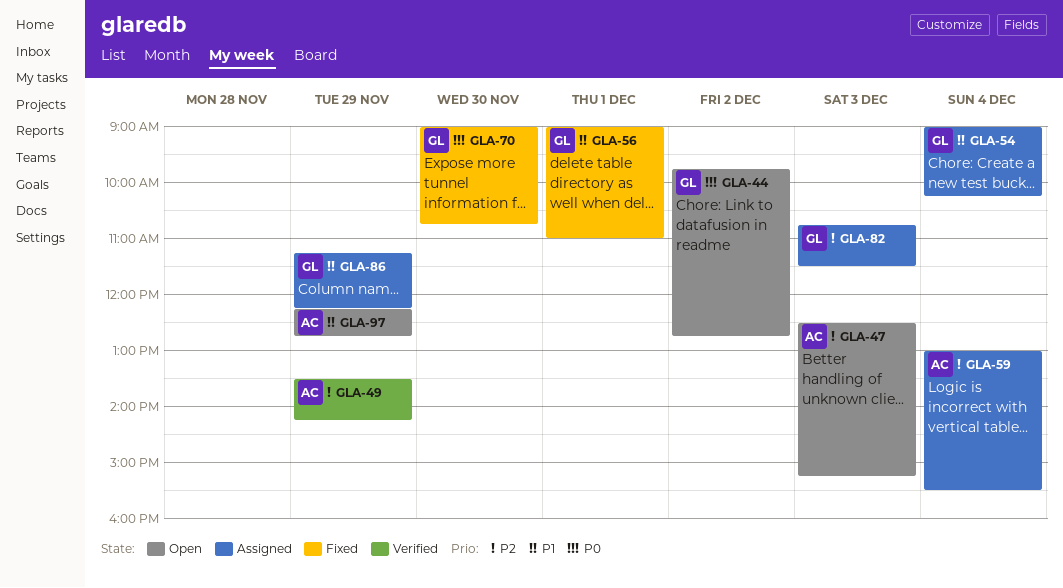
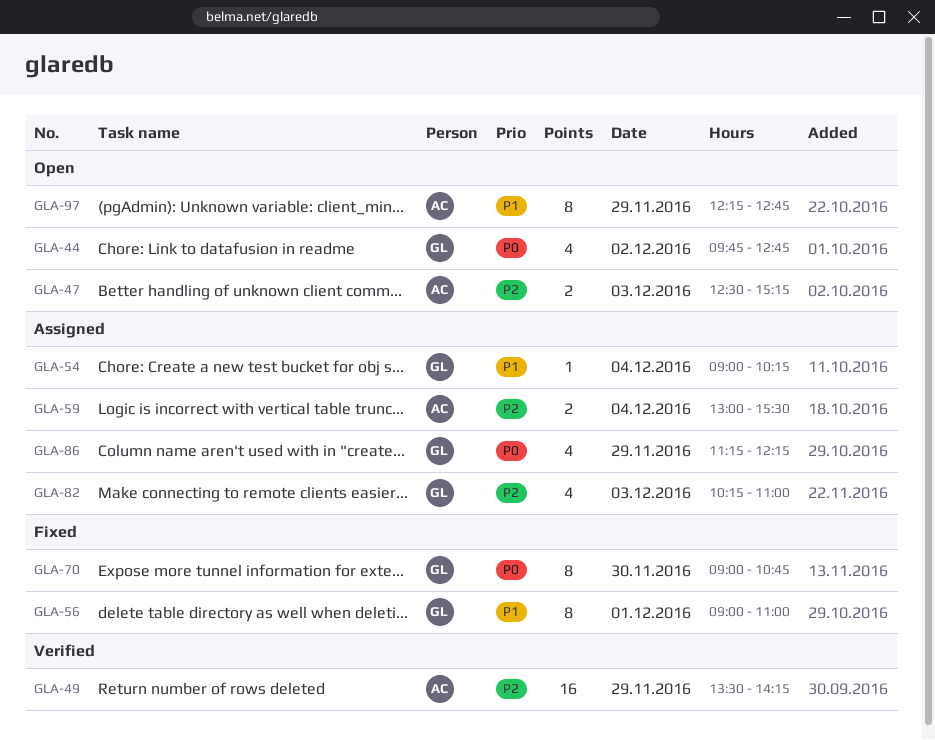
GLA-82, begins: 10:45 -> 10:15
GLA-82, ends: 11:30 -> 11:00
GLA-86, priority: P1 -> P0

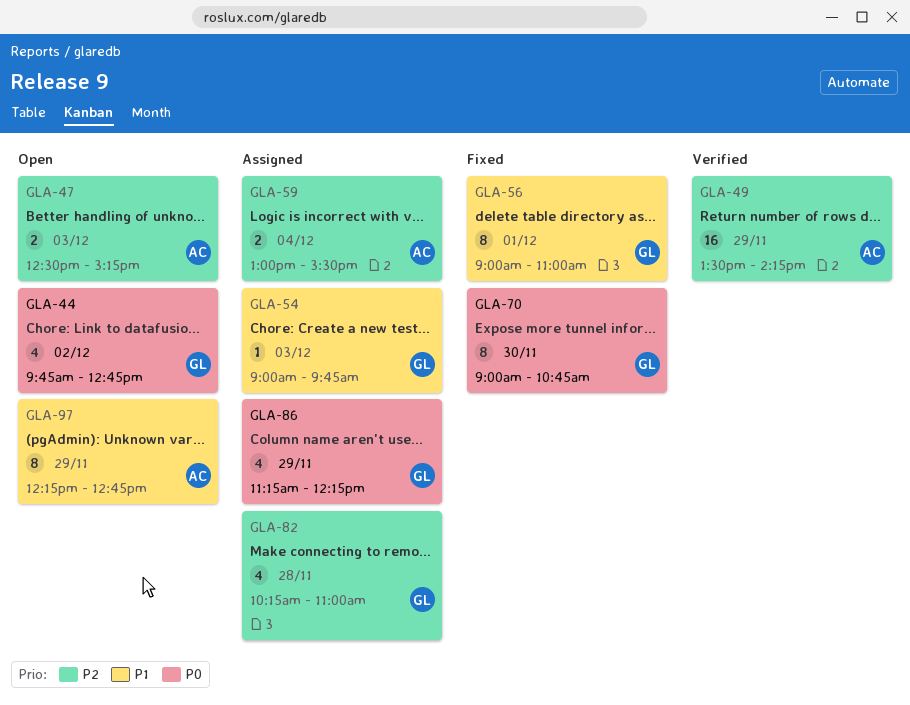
GLA-54, day: Dec 4 -> Dec 3
GLA-54, ends: 10:15 -> 09:45
GLA-82, day: Dec 3 -> Nov 28

